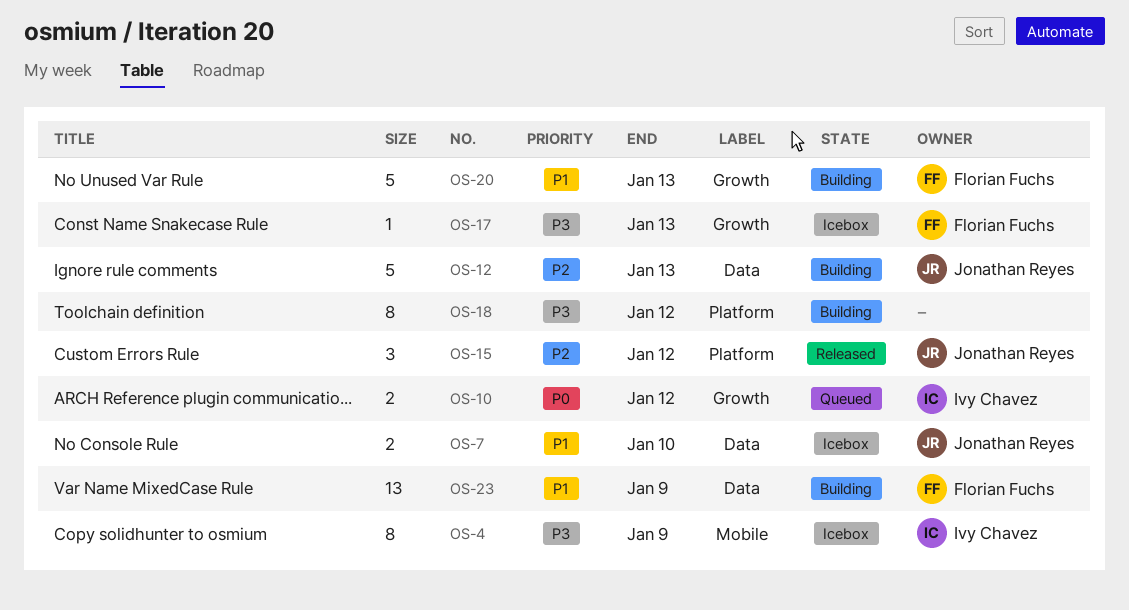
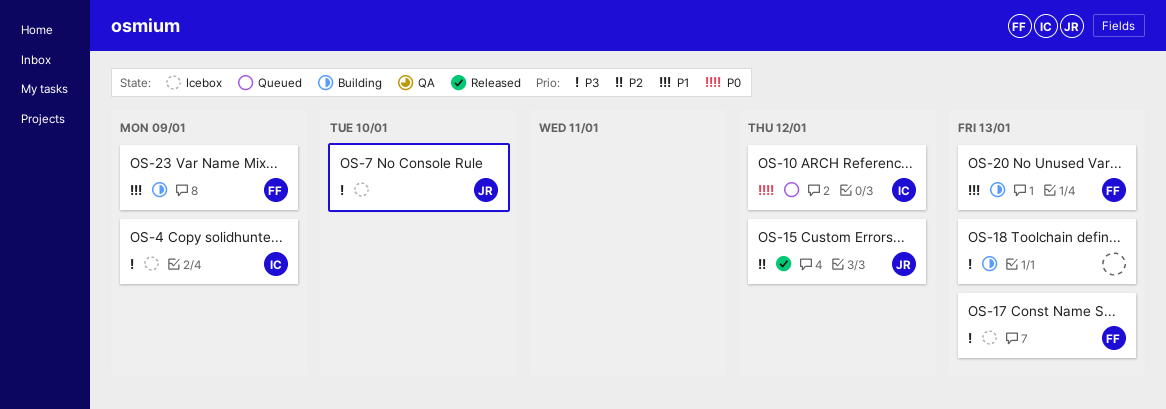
OS-7, priority: P1 -> P3
OS-12: present -> none
OS-18, due: Jan 12 -> Jan 13

